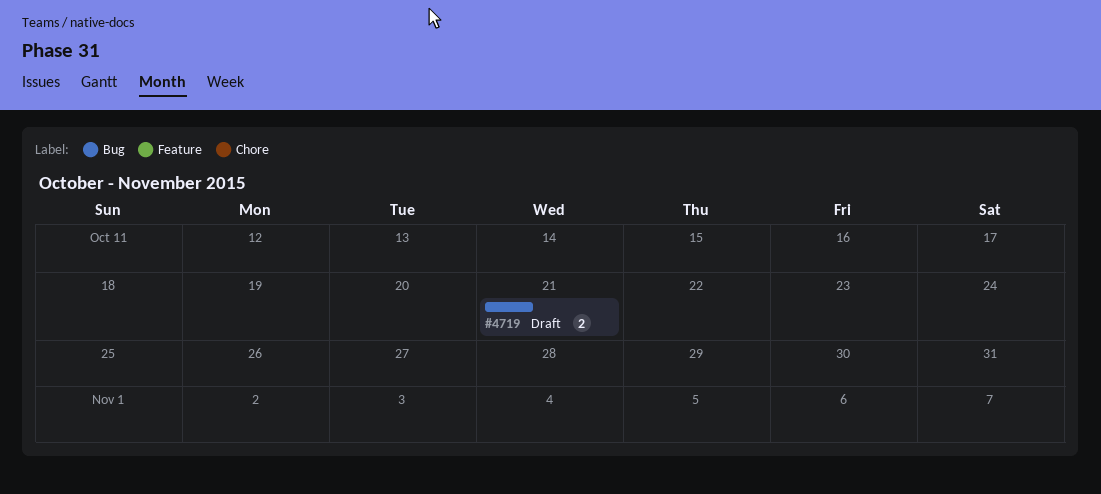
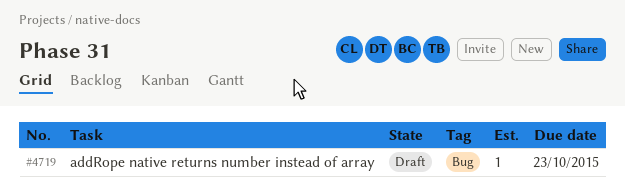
#4719, estimate: 2 -> 1
#4719, due: Oct 21 -> Oct 23

